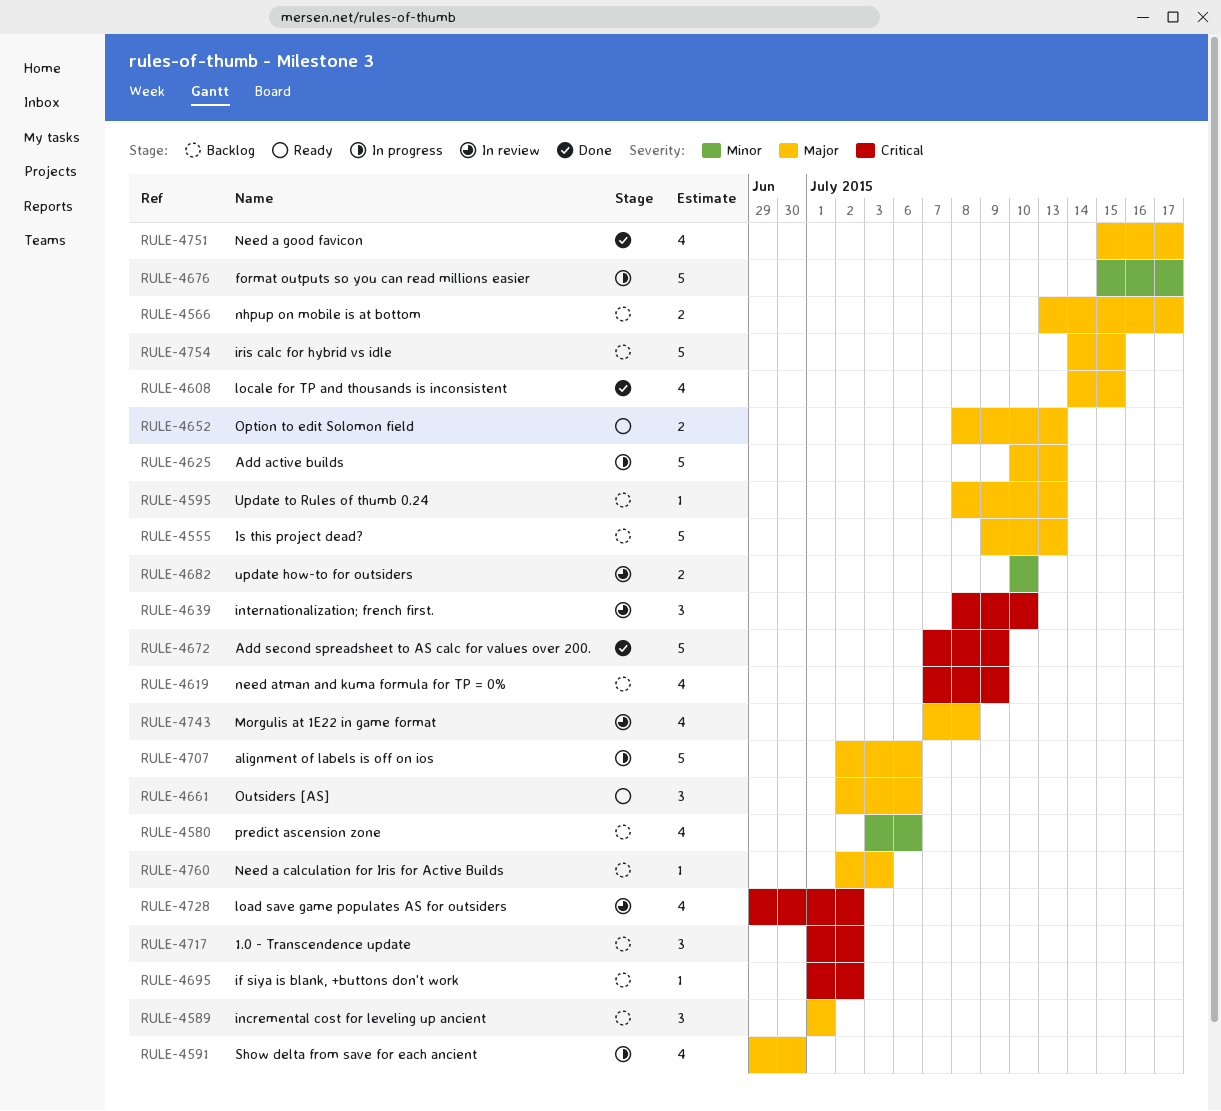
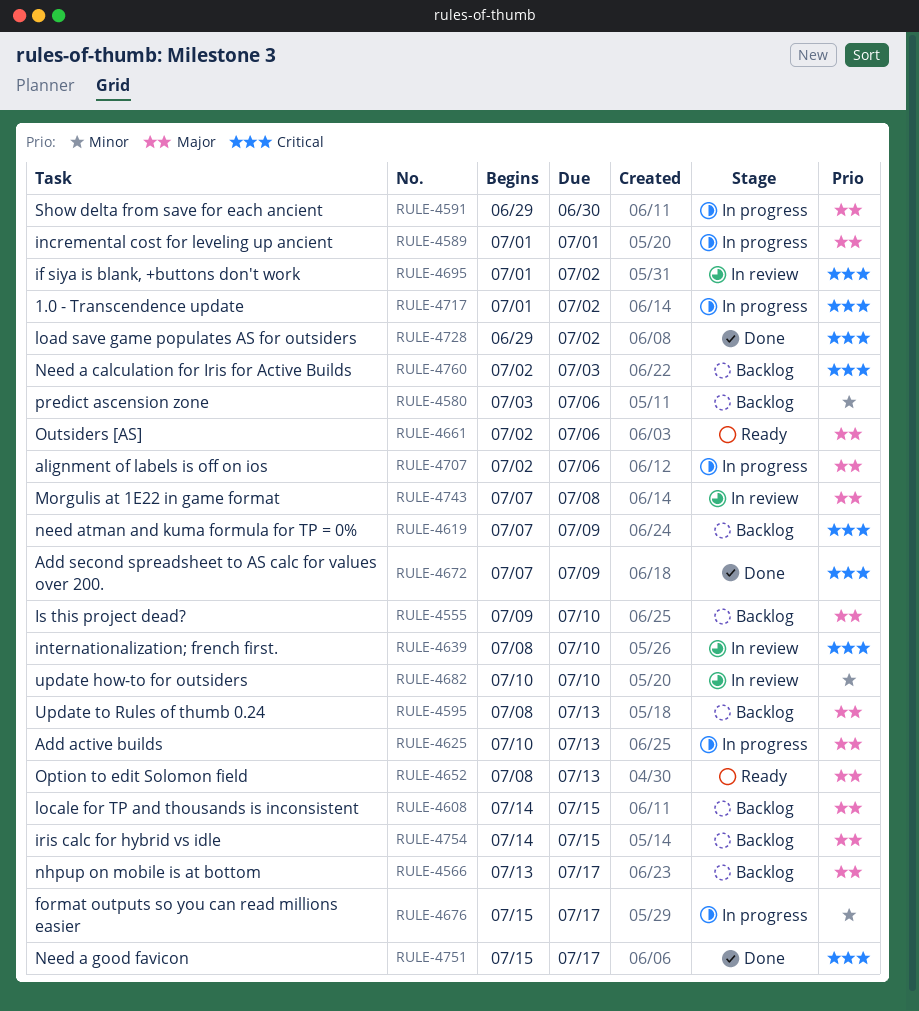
RULE-4555, due: Jul 13 -> Jul 10
RULE-4589, status: Backlog -> In progress
RULE-4608, status: Done -> Backlog
RULE-4695, status: Backlog -> In review
RULE-4717, status: Backlog -> In progress
RULE-4728, status: In review -> Done
RULE-4751, priority: Major -> Critical
RULE-4760, priority: Major -> Critical

